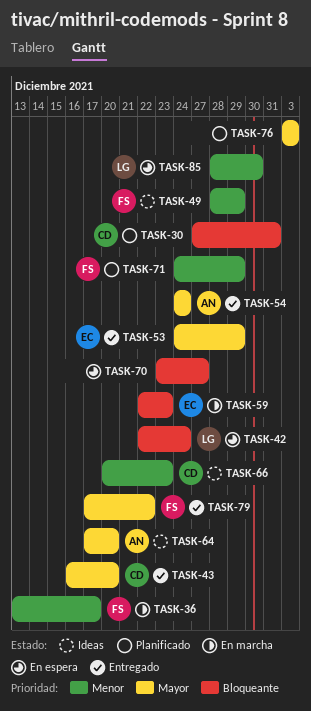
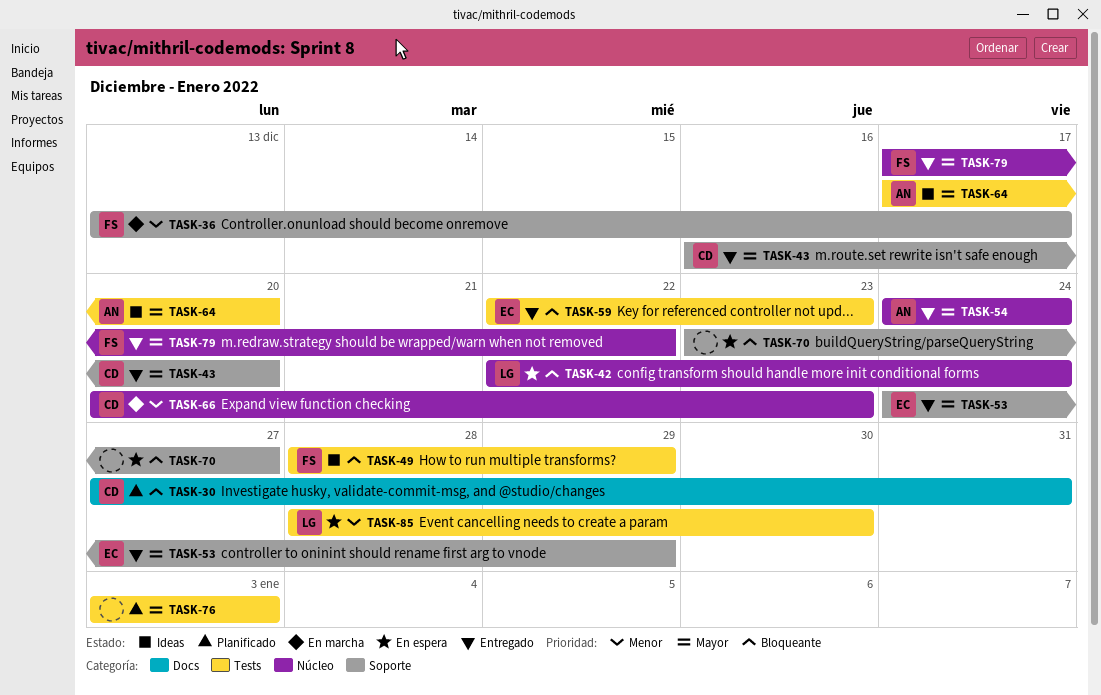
TASK-49, priority: Menor -> Bloqueante
TASK-59, status: En marcha -> Entregado
TASK-66, status: Ideas -> En marcha
TASK-71: present -> none

